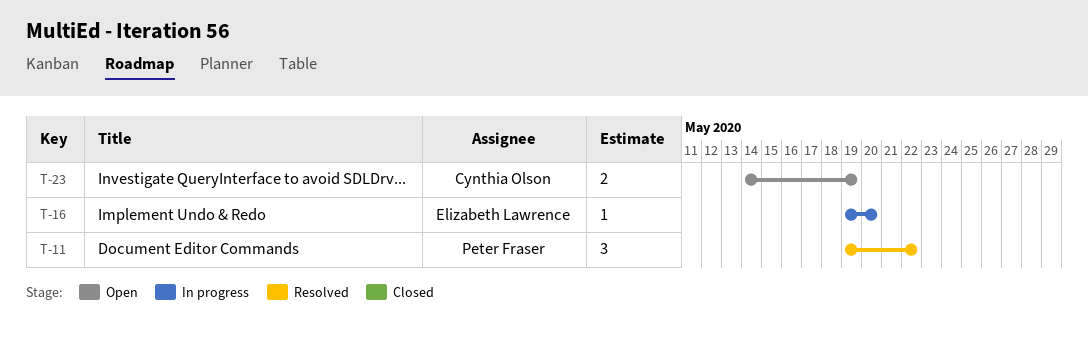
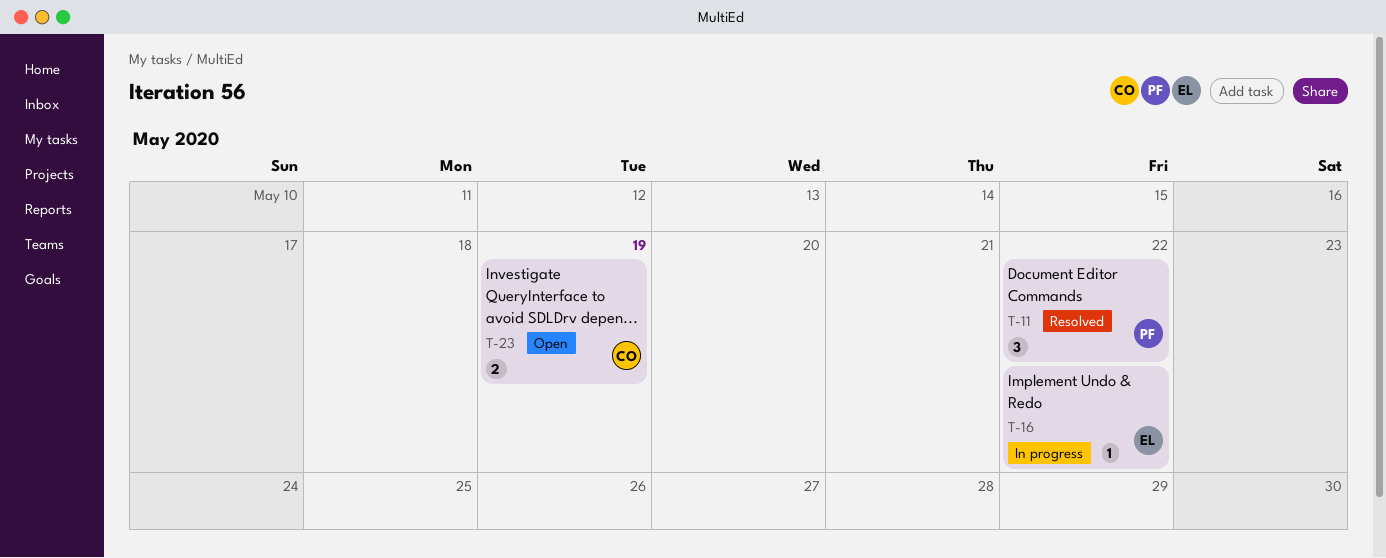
T-16, due: May 20 -> May 22

